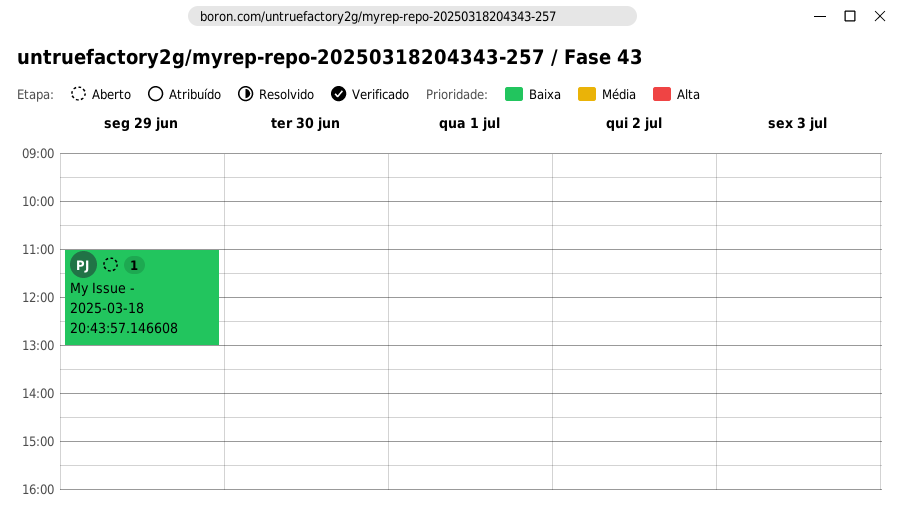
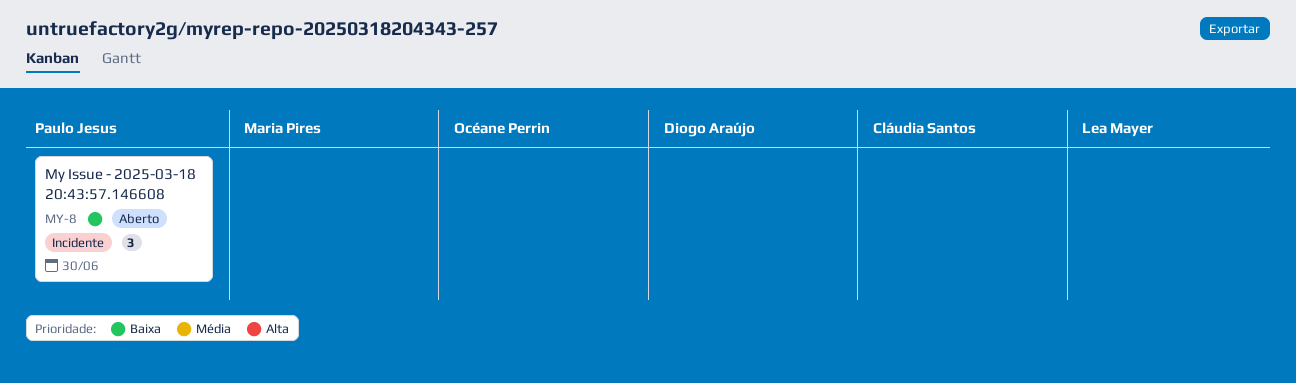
My Issue - 2025-03-18 20:43:57.146608, estimate: 1 -> 3
My Issue - 2025-03-18 20:43:57.146608, day: Jun 29 -> Jun 30

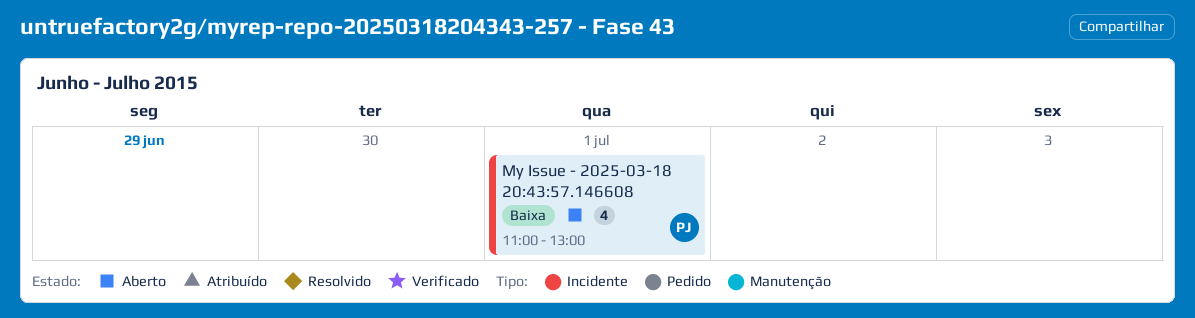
My Issue - 2025-03-18 20:43:57.146608, estimate: 3 -> 4
My Issue - 2025-03-18 20:43:57.146608, day: Jun 30 -> Jul 1

